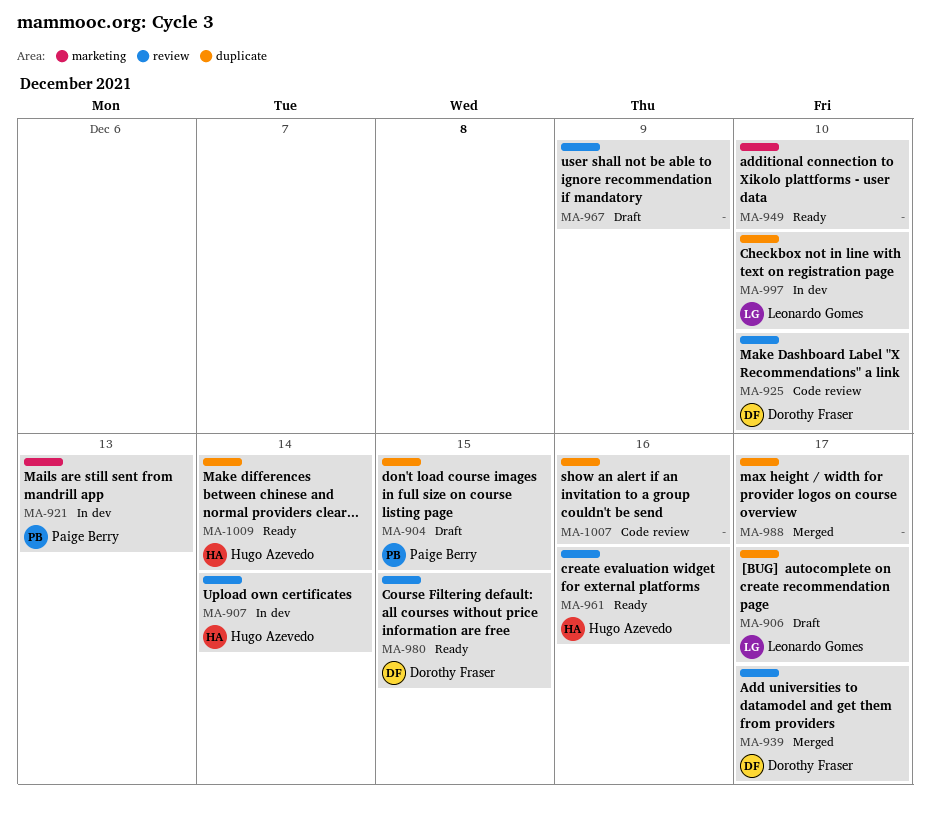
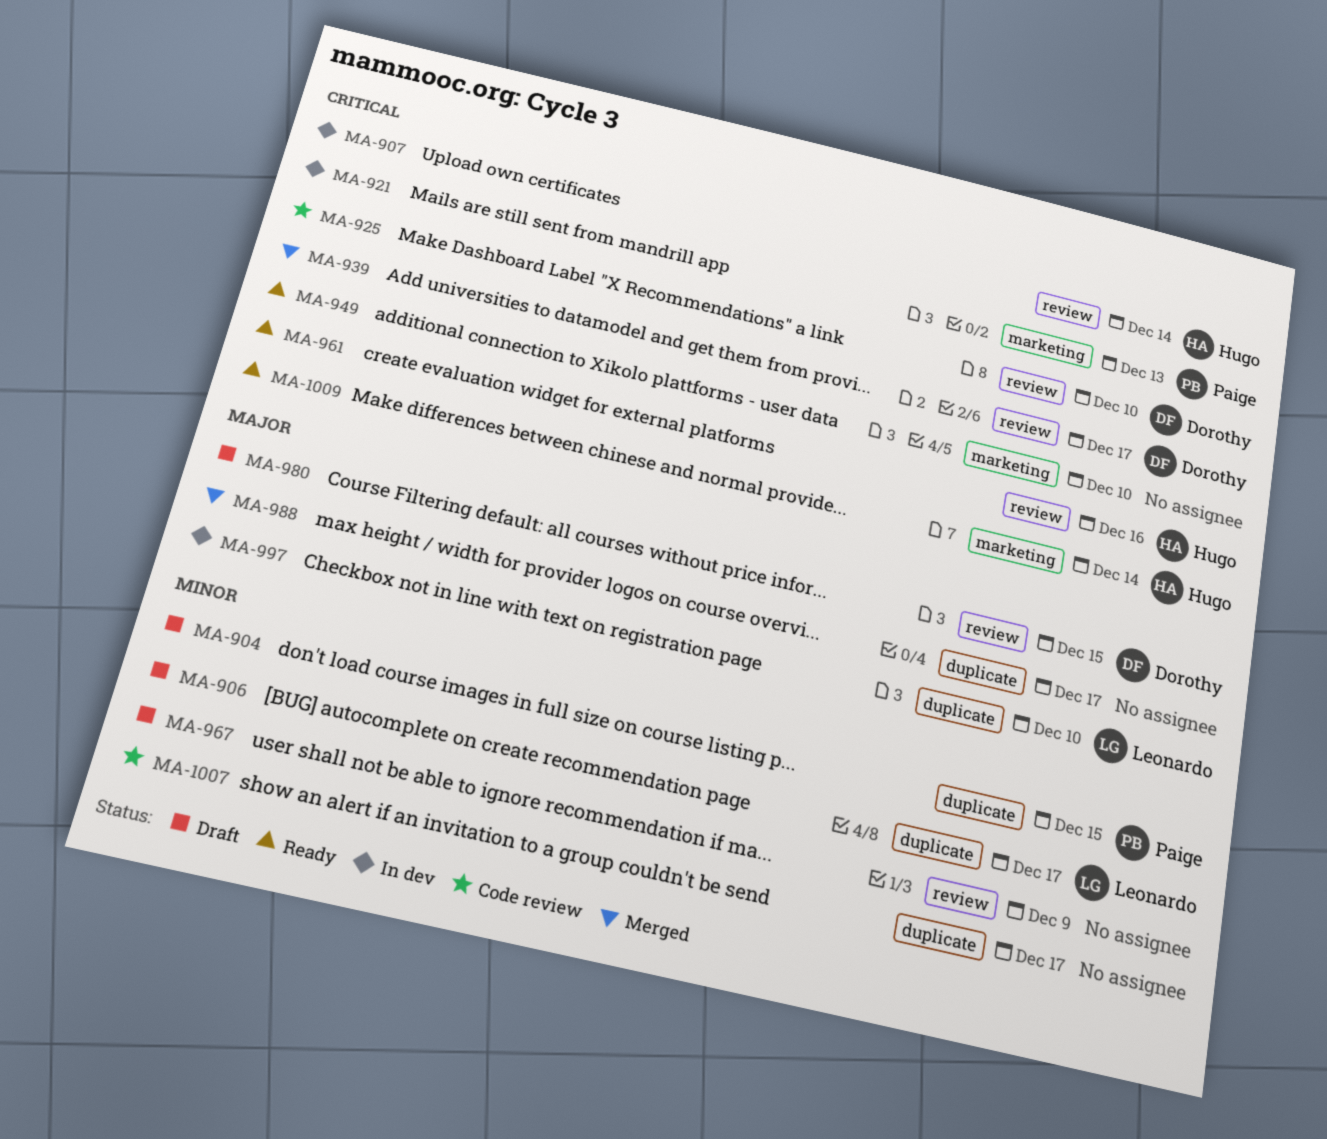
MA-980, status: Ready -> Draft
MA-1007, due: Dec 16 -> Dec 17
MA-1009, label: duplicate -> marketing

